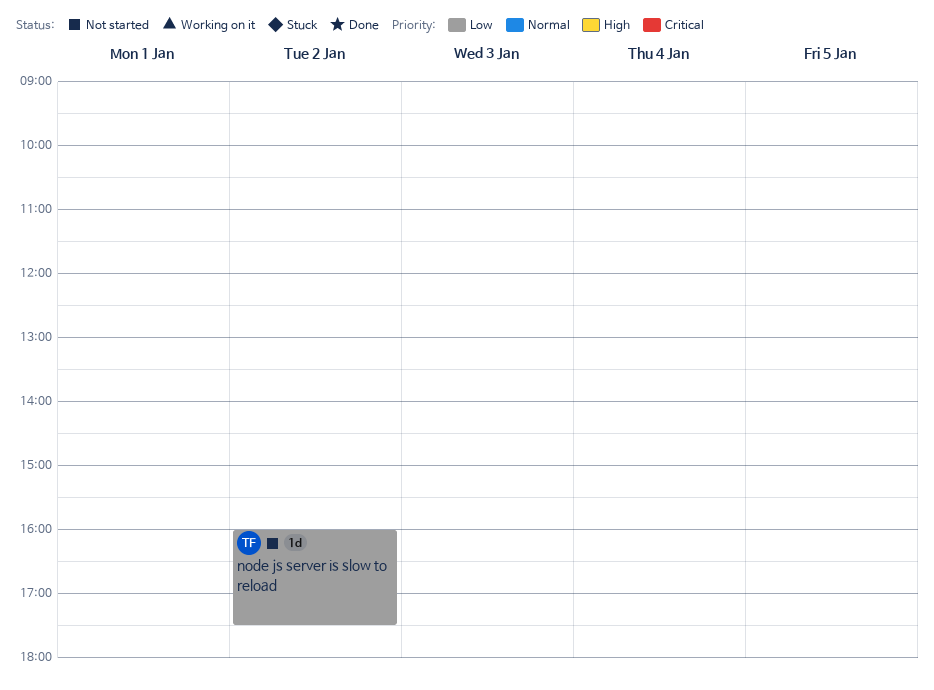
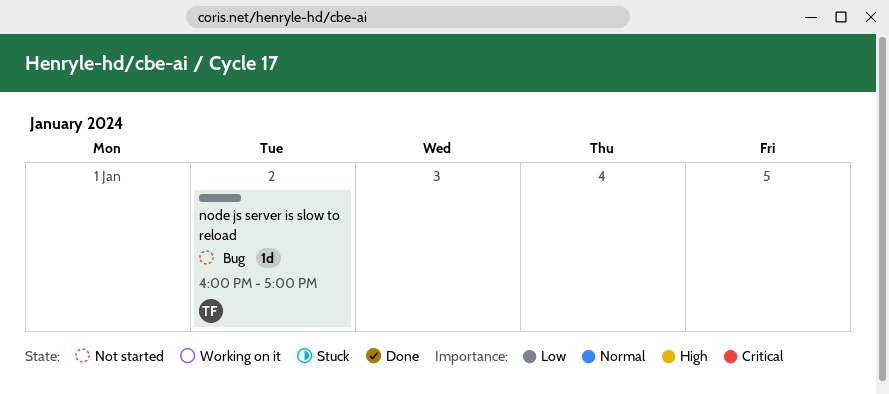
node js server is slow to reload, ends: 17:30 -> 17:00

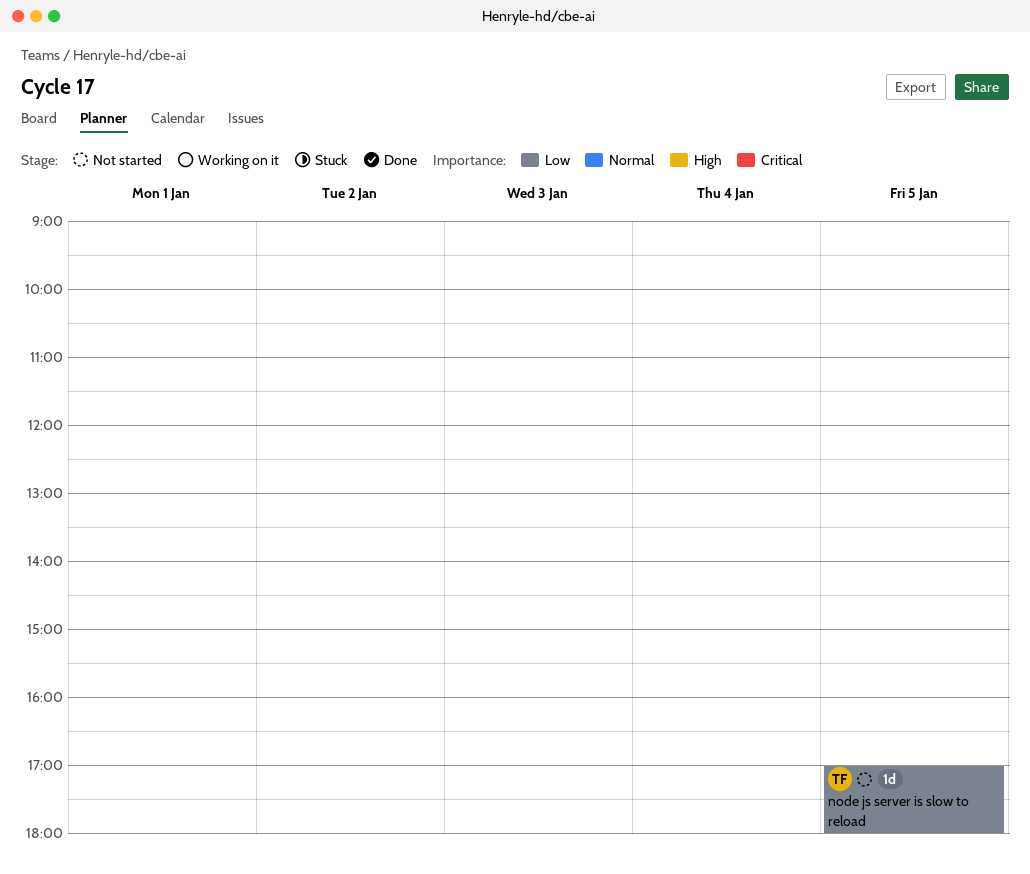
node js server is slow to reload, day: Jan 2 -> Jan 5
node js server is slow to reload, begins: 16:00 -> 17:00
node js server is slow to reload, ends: 17:00 -> 18:00

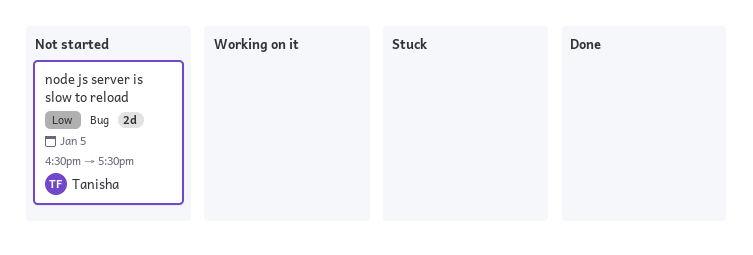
node js server is slow to reload, estimate: 1d -> 2d
node js server is slow to reload, begins: 17:00 -> 16:30
node js server is slow to reload, ends: 18:00 -> 17:30

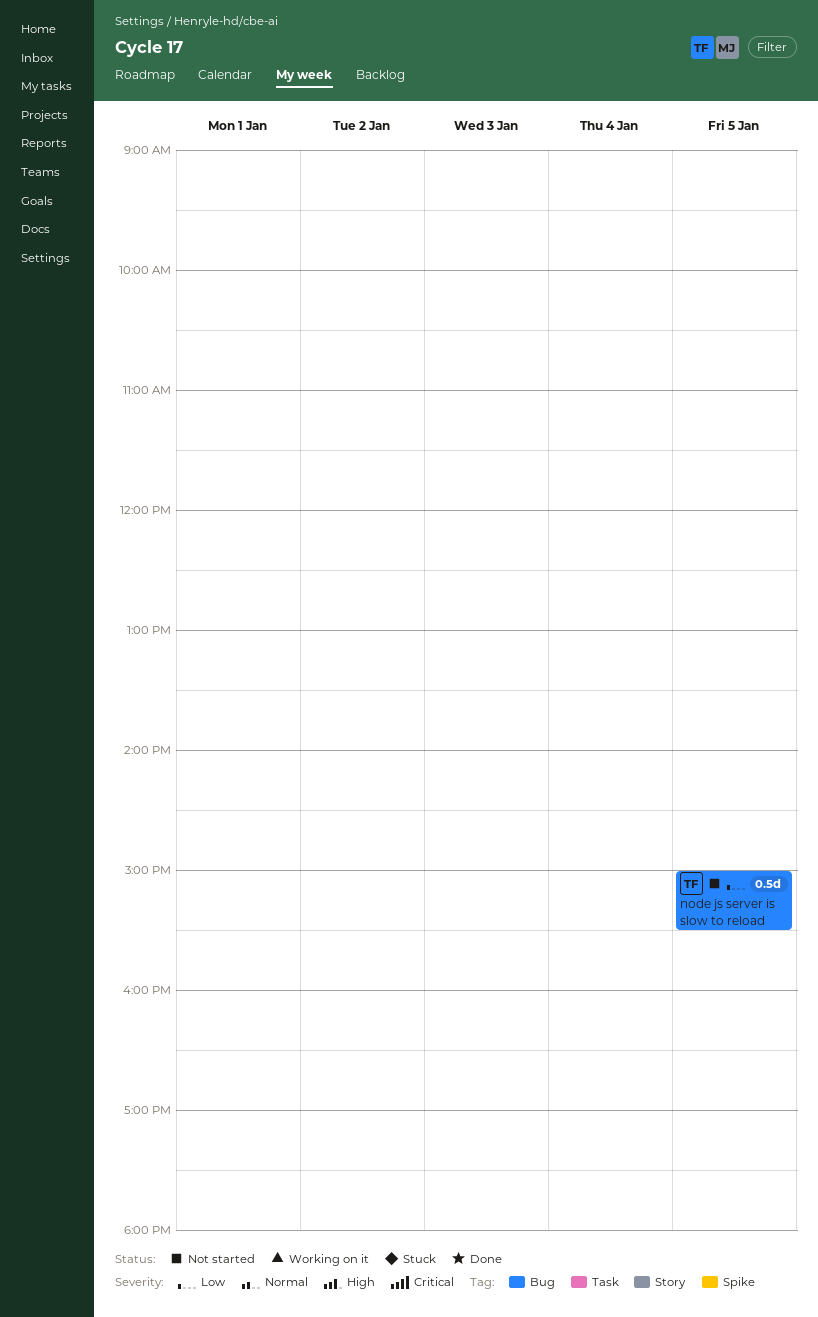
node js server is slow to reload, estimate: 2d -> 0.5d
node js server is slow to reload, begins: 16:30 -> 15:00
node js server is slow to reload, ends: 17:30 -> 15:30

